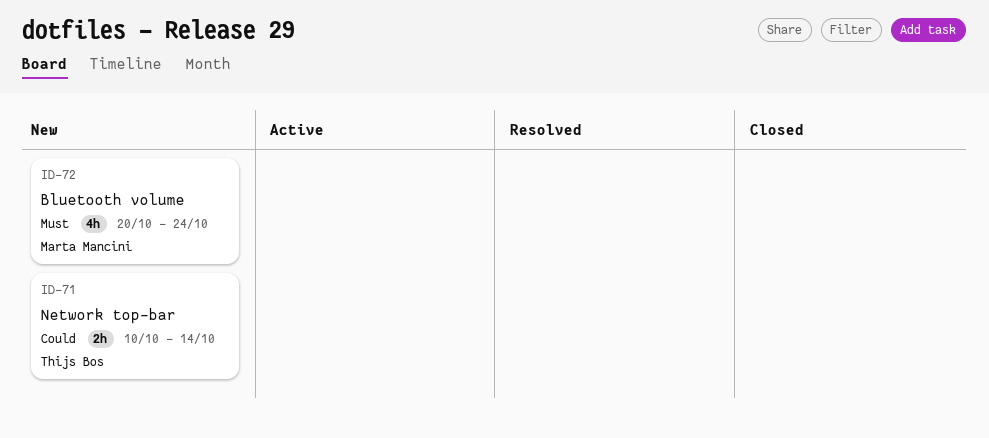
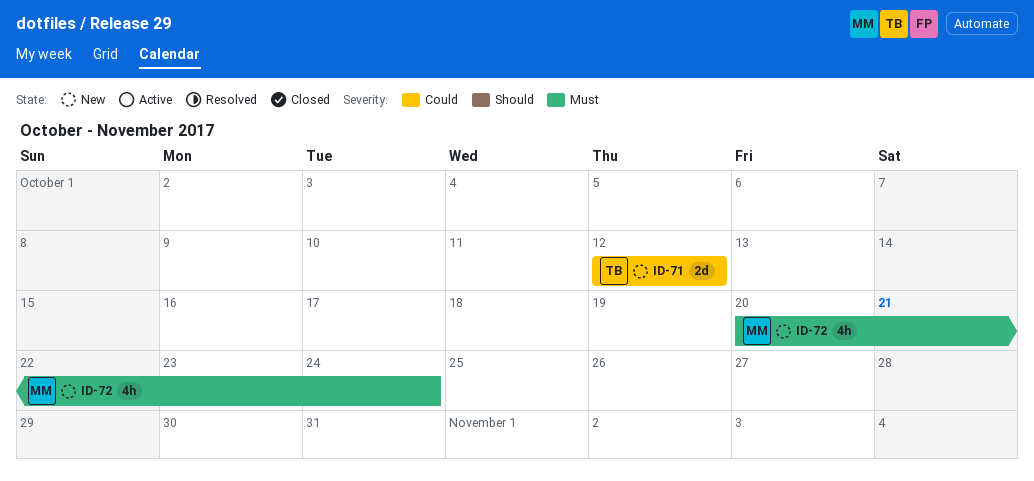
ID-71, estimate: 2h -> 2d
ID-71, start: Oct 10 -> Oct 12
ID-71, due: Oct 14 -> Oct 12

